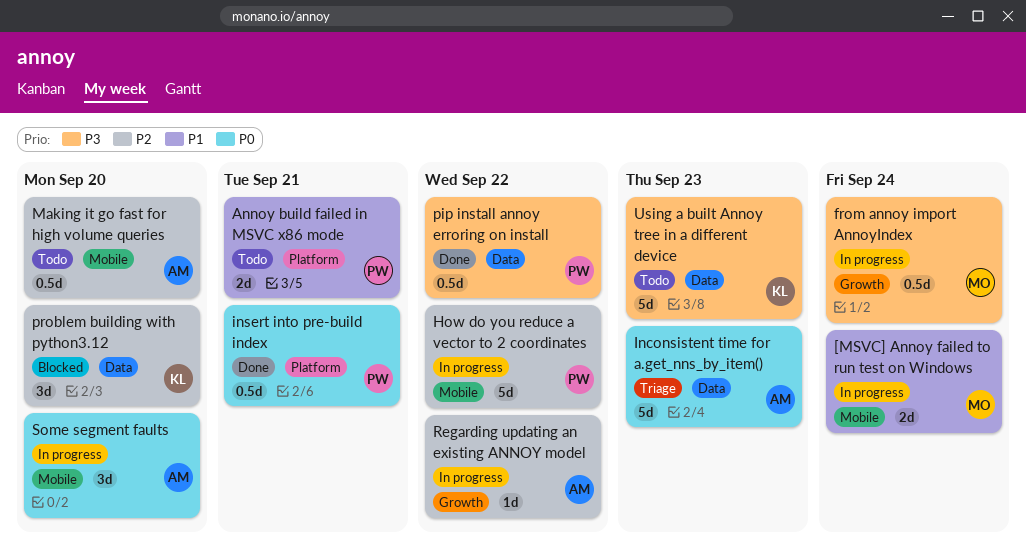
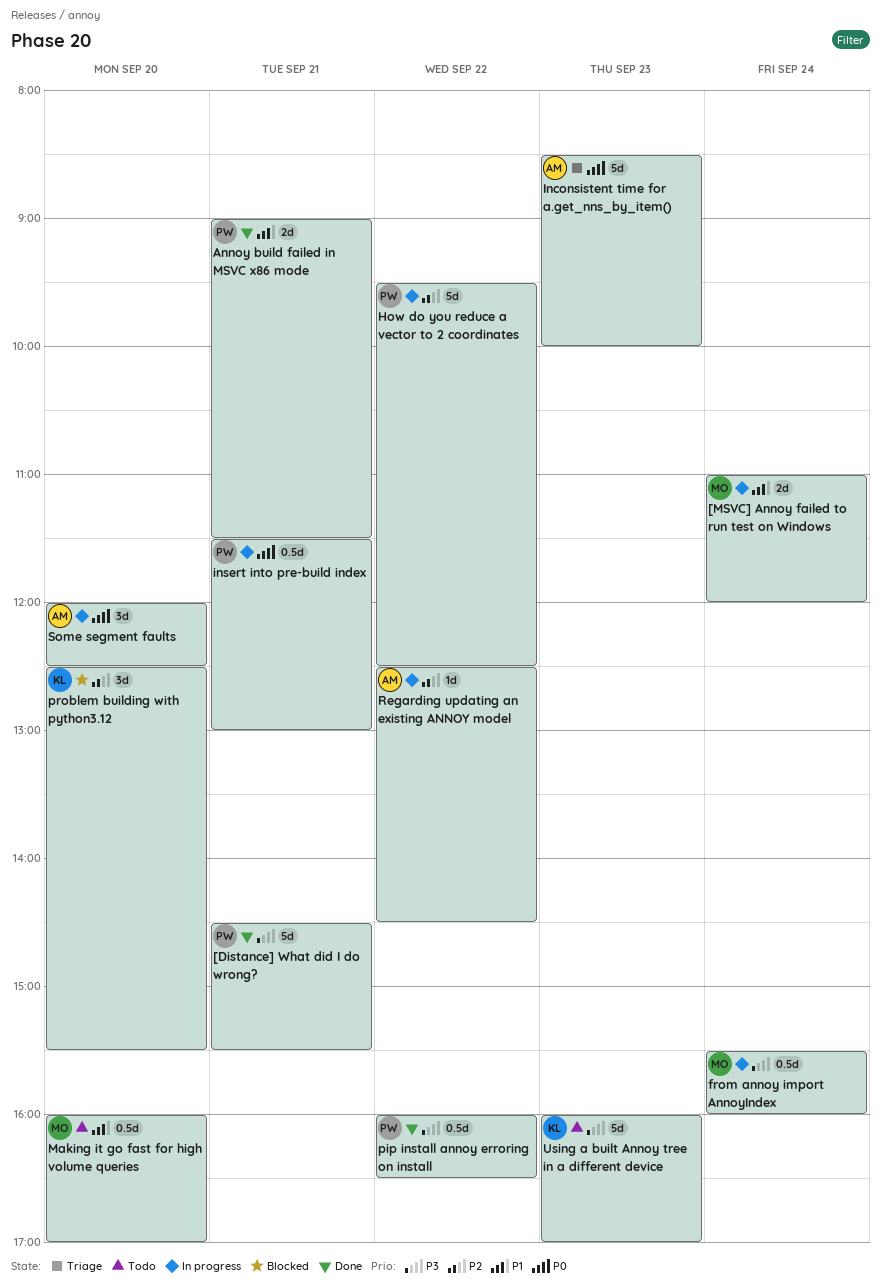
[Distance] What did I do wrong?: none -> present
Annoy build failed in MSVC x86 mode, status: Todo -> Done
insert into pre-build index, status: Done -> In progress
Making it go fast for high volume queries, owner: AM -> MO
Making it go fast for high volume queries, priority: P2 -> P1

